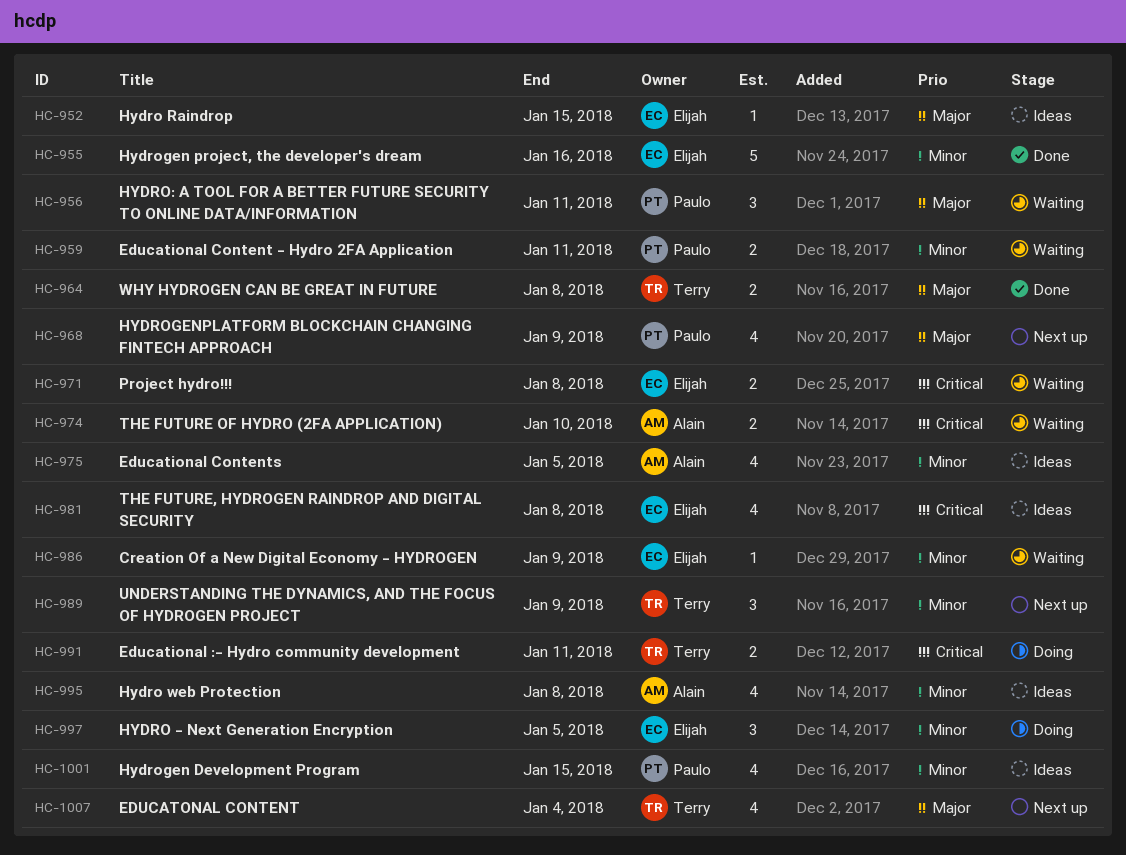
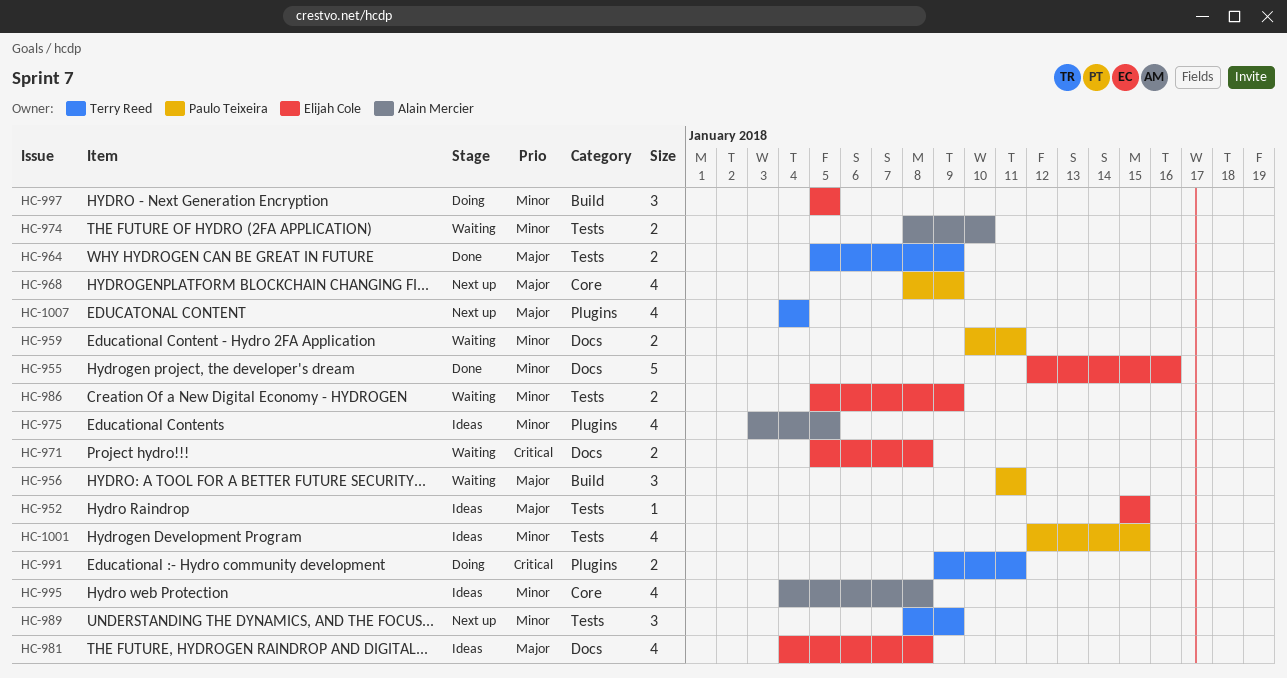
HC-964, due: Jan 8 -> Jan 9
HC-974, priority: Critical -> Minor
HC-981, priority: Critical -> Major
HC-986, estimate: 1 -> 2

